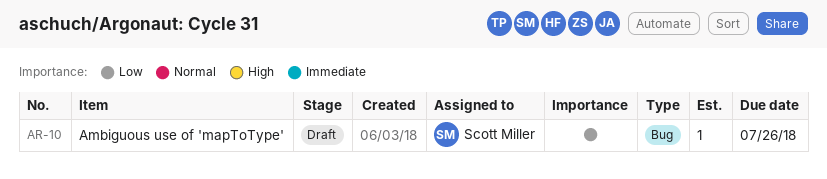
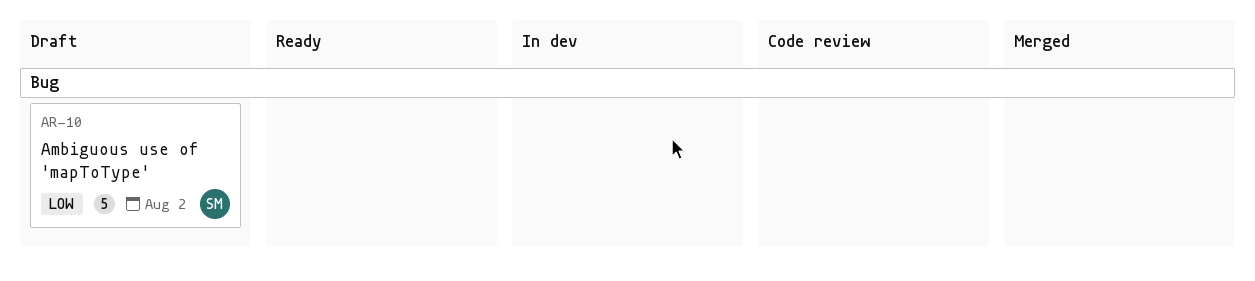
AR-10, estimate: 1 -> 5
AR-10, due: Jul 26 -> Aug 2

